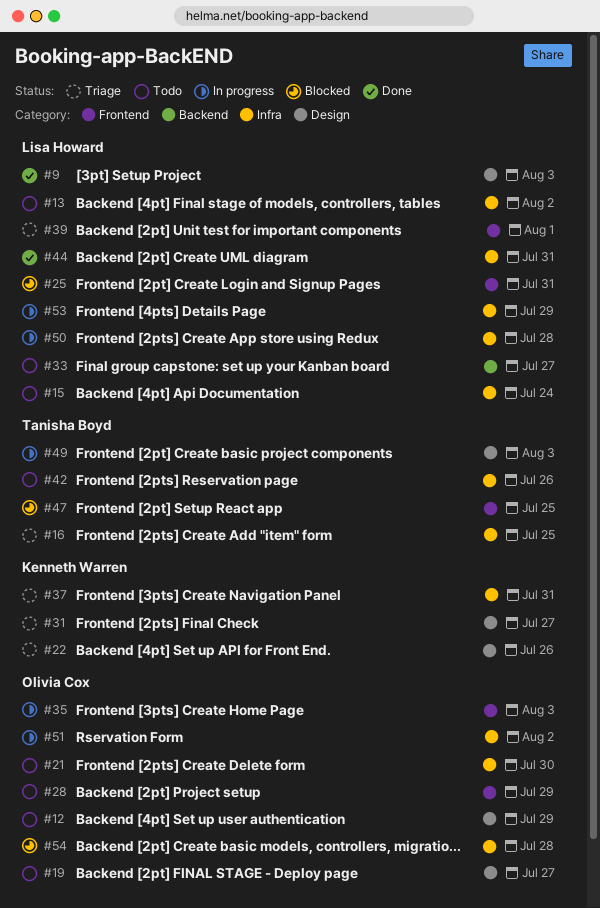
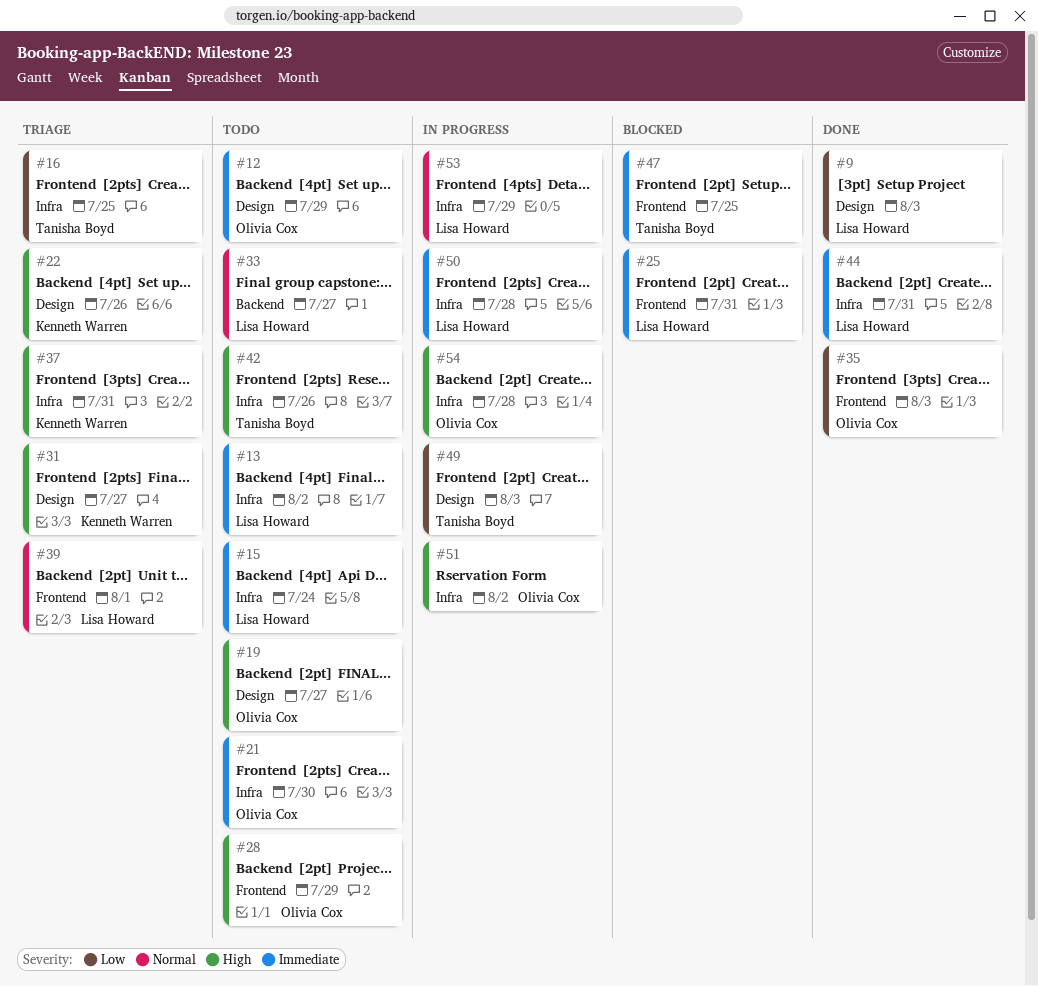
#35, status: In progress -> Done
#54, status: Blocked -> In progress

